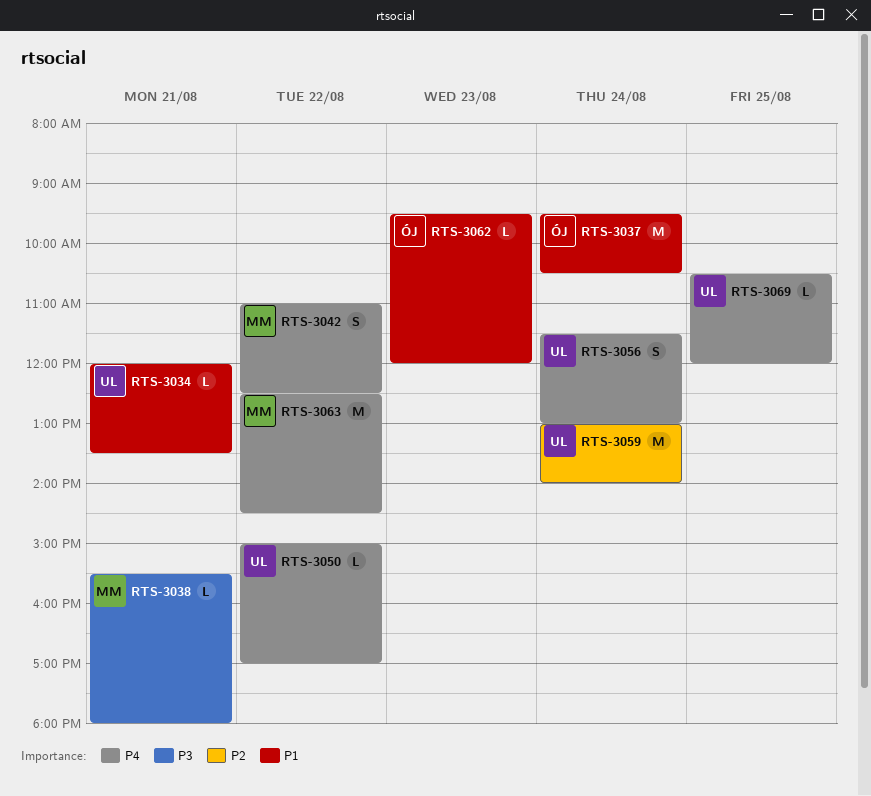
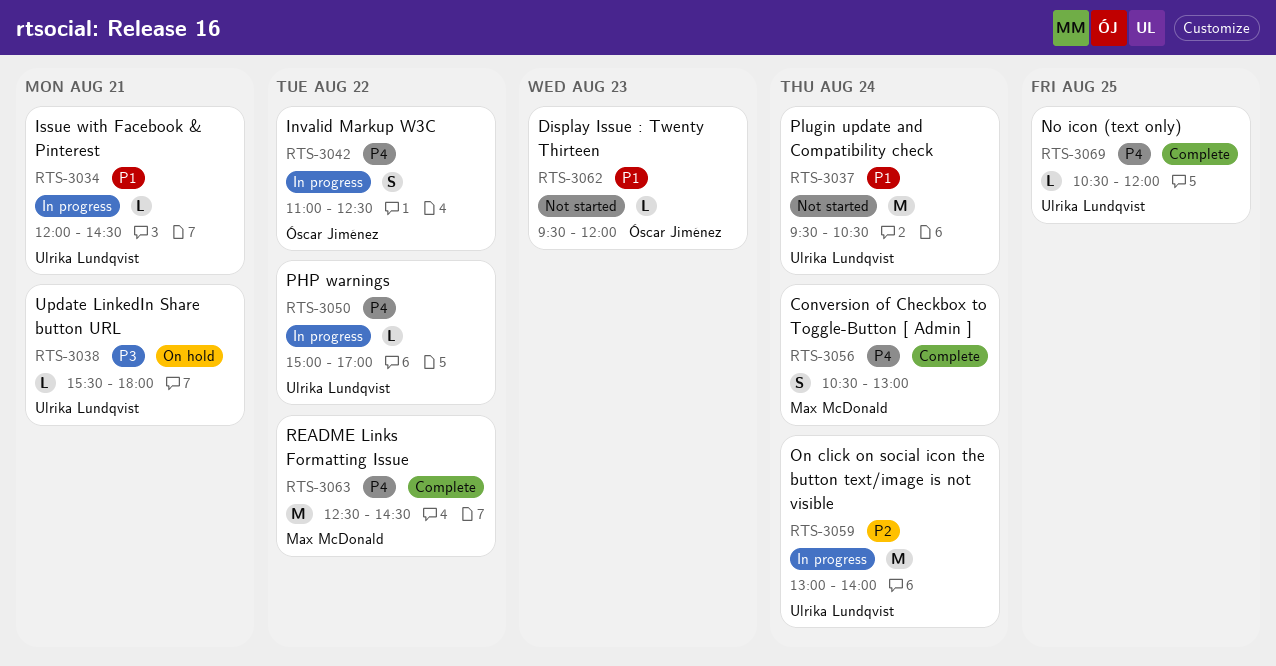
RTS-3034, ends: 13:30 -> 14:30
RTS-3037, owner: Óscar Jiménez -> Ulrika Lundqvist
RTS-3038, owner: Max McDonald -> Ulrika Lundqvist
RTS-3042, owner: Max McDonald -> Óscar Jiménez
RTS-3056, owner: Ulrika Lundqvist -> Max McDonald
RTS-3056, begins: 11:30 -> 10:30

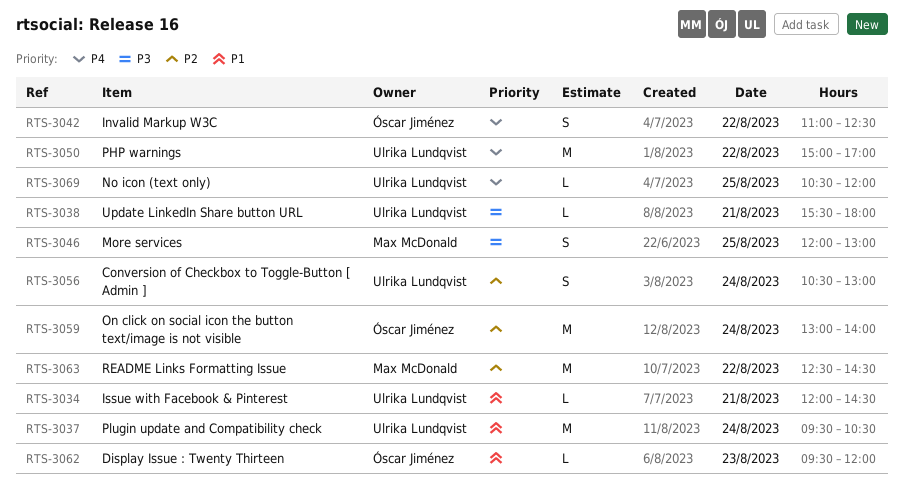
RTS-3046: none -> present
RTS-3050, estimate: L -> M
RTS-3056, owner: Max McDonald -> Ulrika Lundqvist
RTS-3056, priority: P4 -> P2
RTS-3059, owner: Ulrika Lundqvist -> Óscar Jiménez
RTS-3063, priority: P4 -> P2

